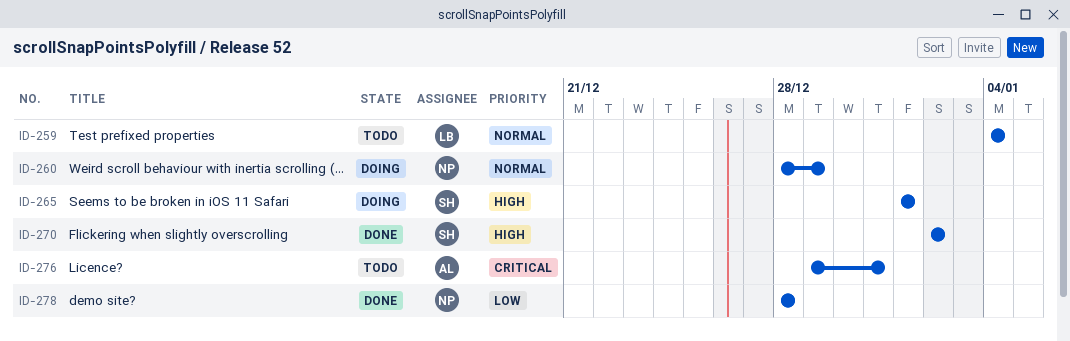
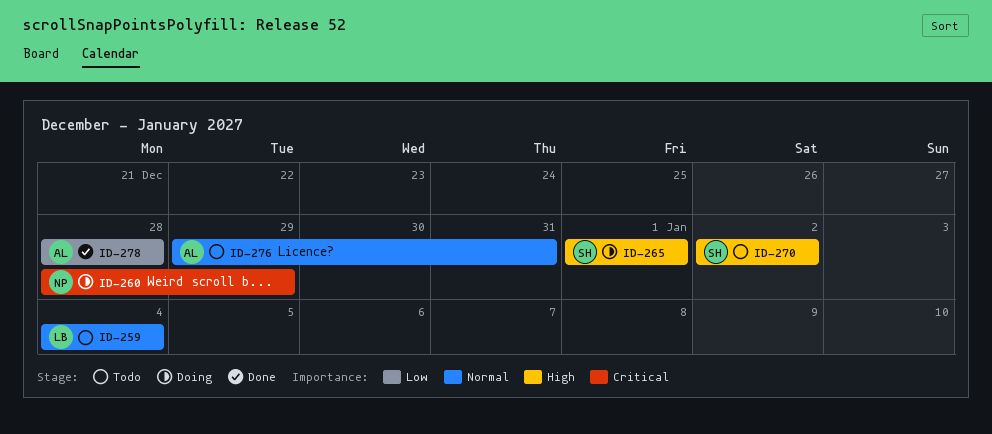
ID-260, priority: Normal -> Critical
ID-270, status: Done -> Todo
ID-276, priority: Critical -> Normal
ID-278, owner: NP -> AL

